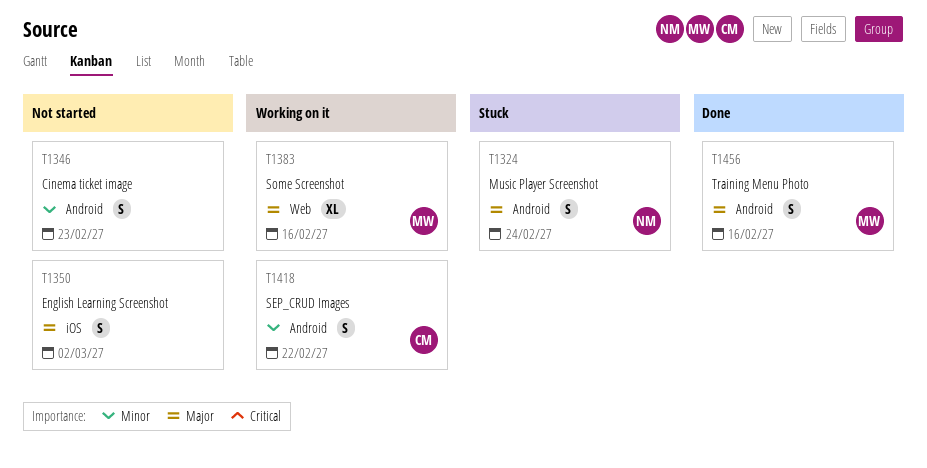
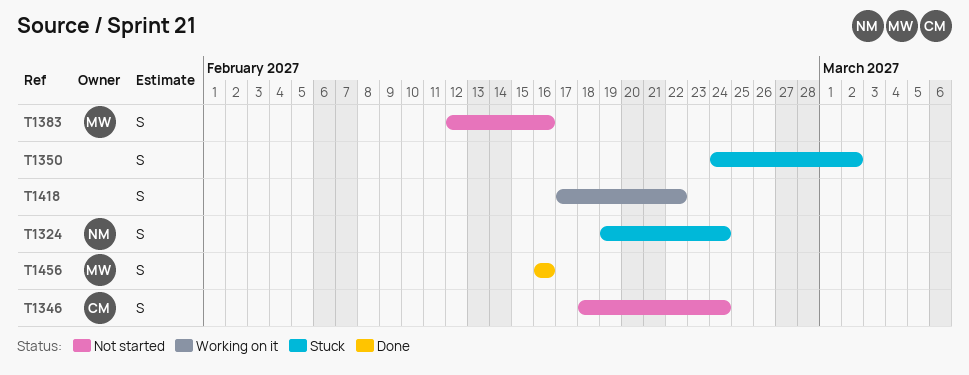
T1346, owner: none -> CM
T1346, due: Feb 23 -> Feb 24
T1350, status: Not started -> Stuck
T1383, status: Working on it -> Not started
T1383, estimate: XL -> S
T1418, owner: CM -> none

